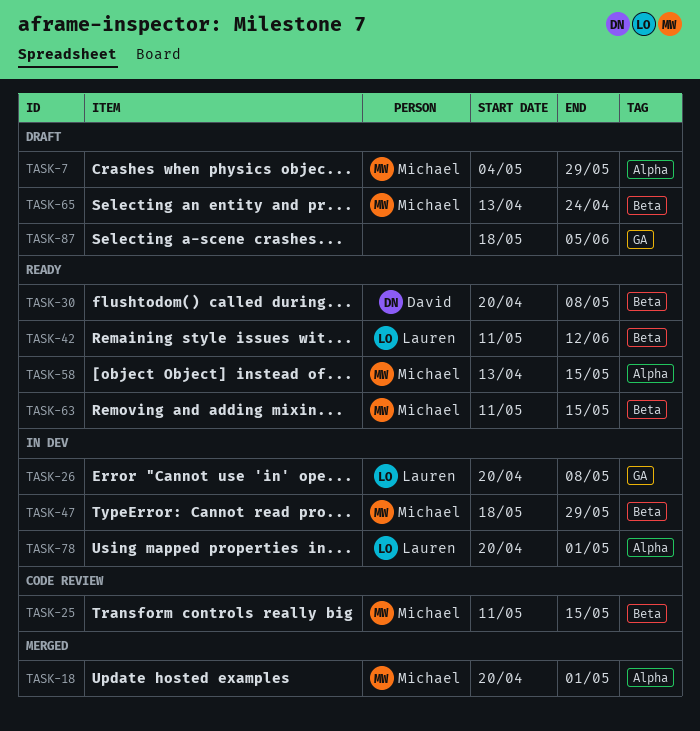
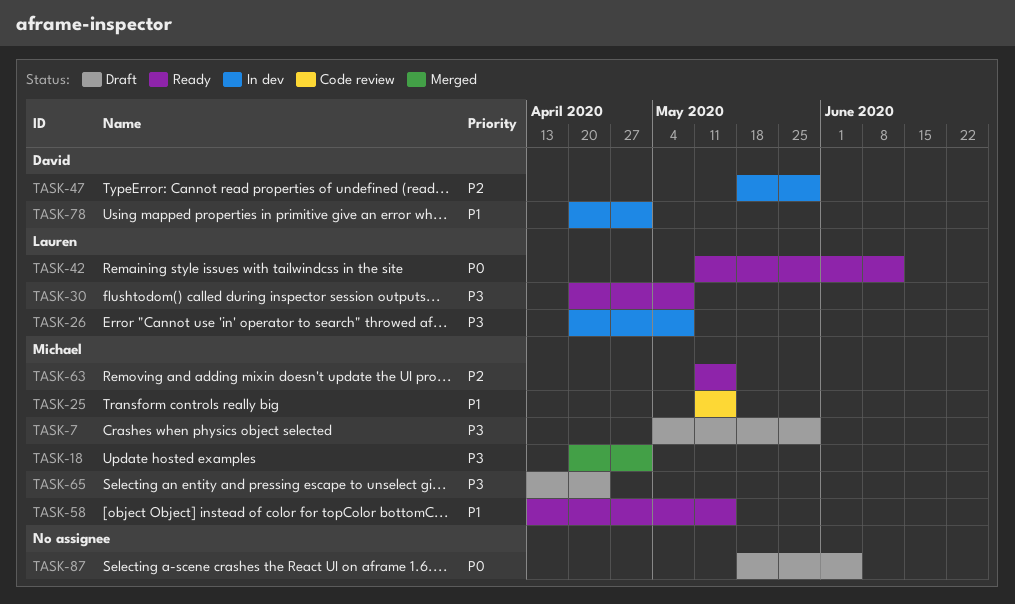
TASK-30, owner: David -> Lauren
TASK-47, owner: Michael -> David
TASK-78, owner: Lauren -> David

